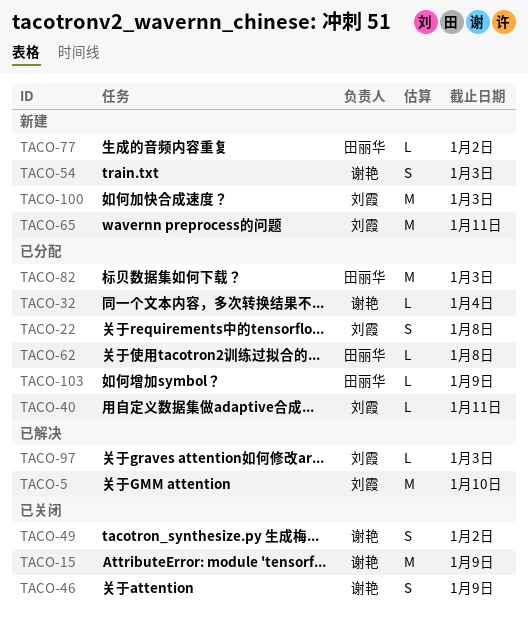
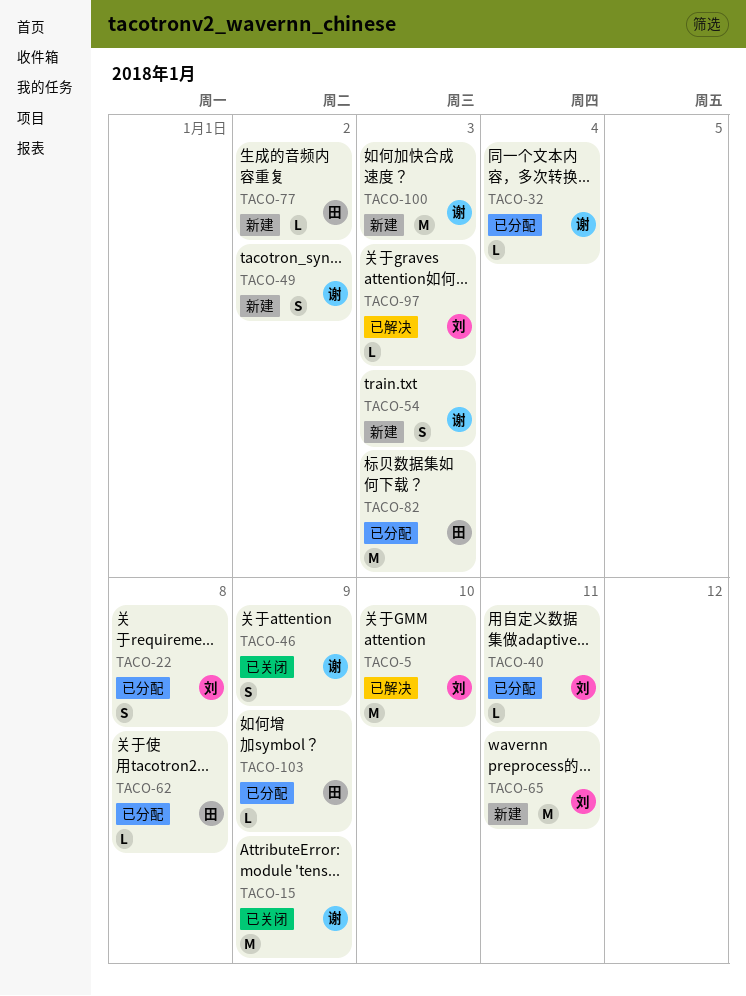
TACO-49, status: 已关闭 -> 新建
TACO-100, owner: 刘霞 -> 谢艳

